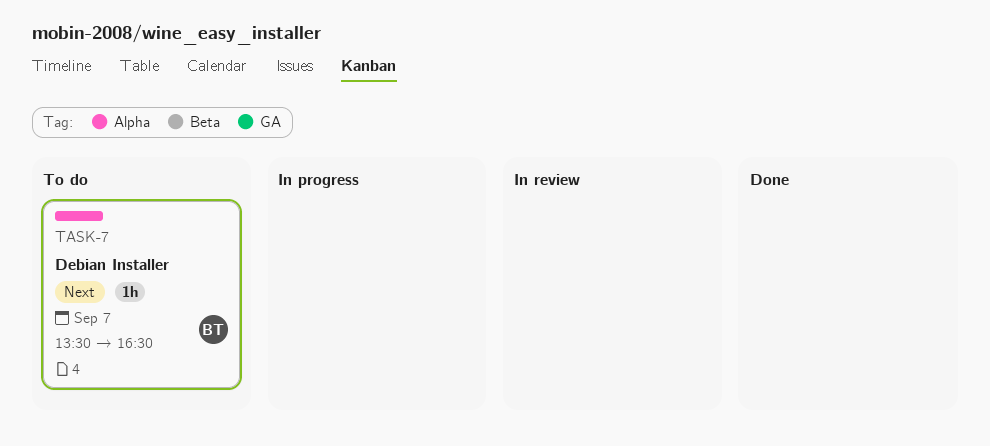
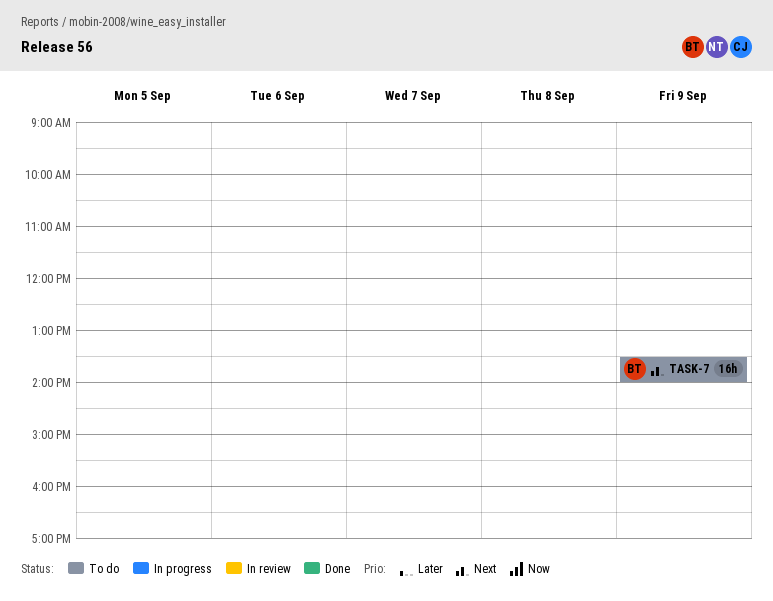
TASK-7, estimate: 1h -> 16h
TASK-7, day: Sep 7 -> Sep 9
TASK-7, ends: 16:30 -> 14:00

